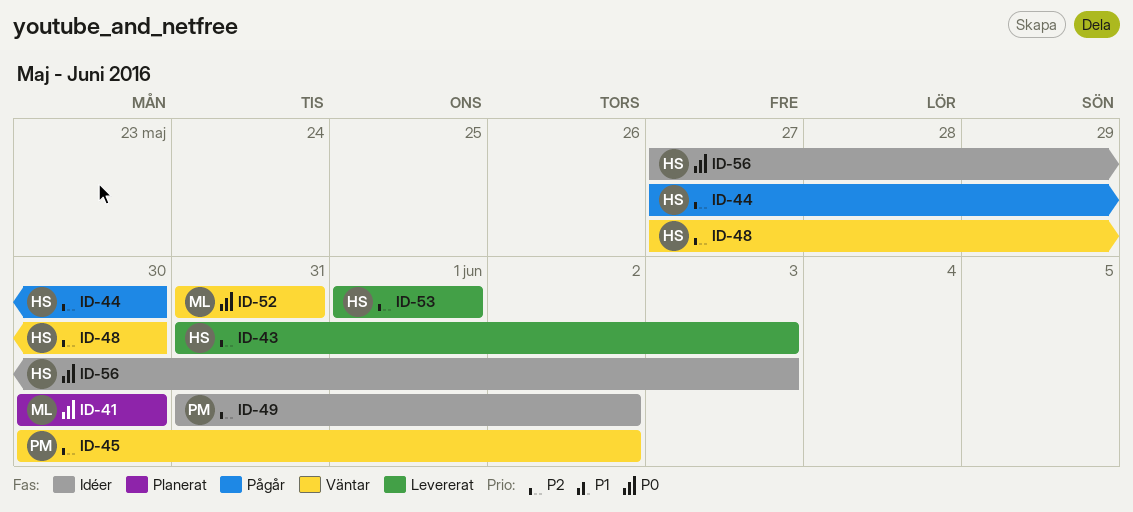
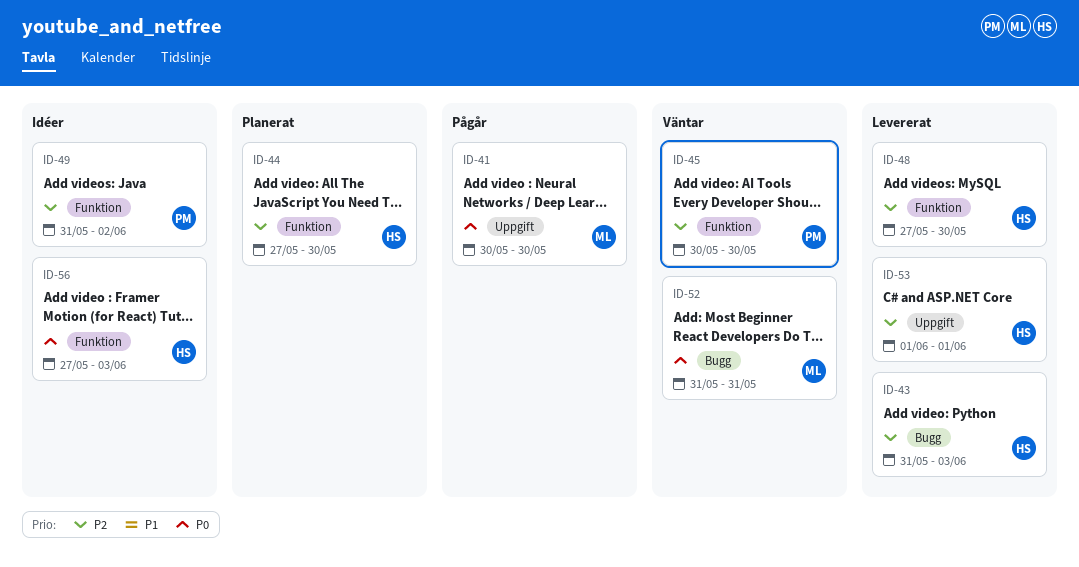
ID-41, status: Planerat -> Pågår
ID-44, status: Pågår -> Planerat
ID-45, due: Jun 2 -> May 30
ID-48, status: Väntar -> Levererat

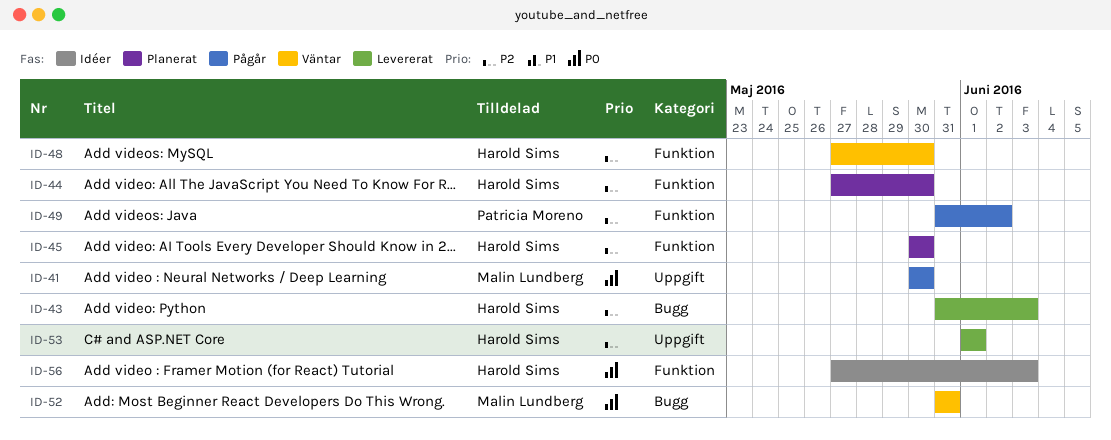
ID-45, status: Väntar -> Planerat
ID-45, owner: Patricia Moreno -> Harold Sims
ID-48, status: Levererat -> Väntar
ID-49, status: Idéer -> Pågår

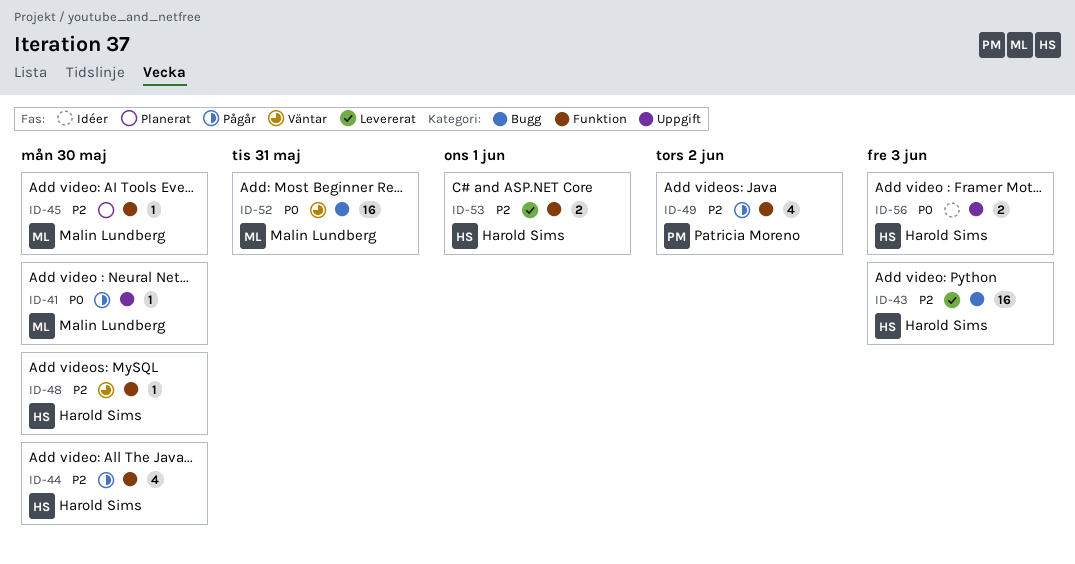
ID-44, status: Planerat -> Pågår
ID-45, owner: Harold Sims -> Malin Lundberg
ID-53, label: Uppgift -> Funktion
ID-56, label: Funktion -> Uppgift

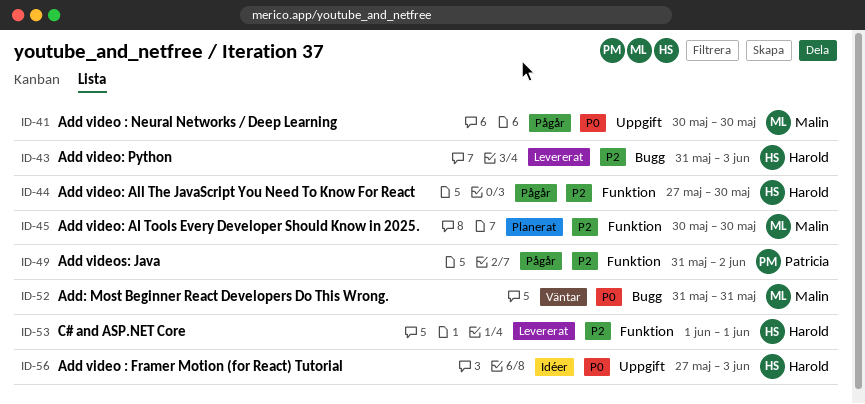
ID-48: present -> none

